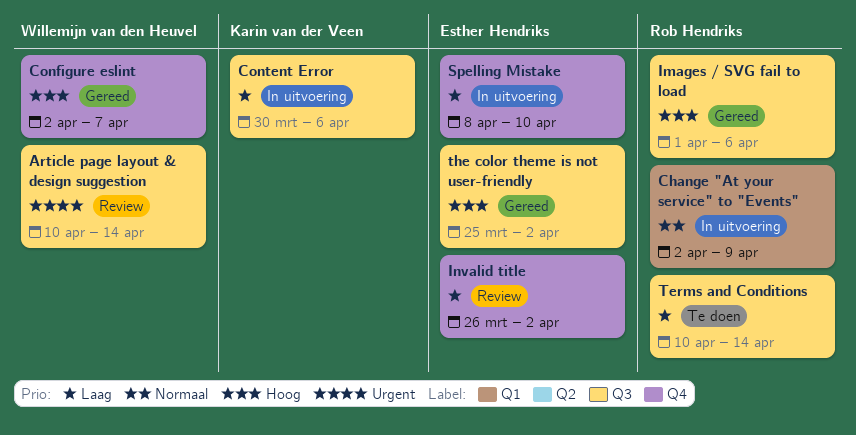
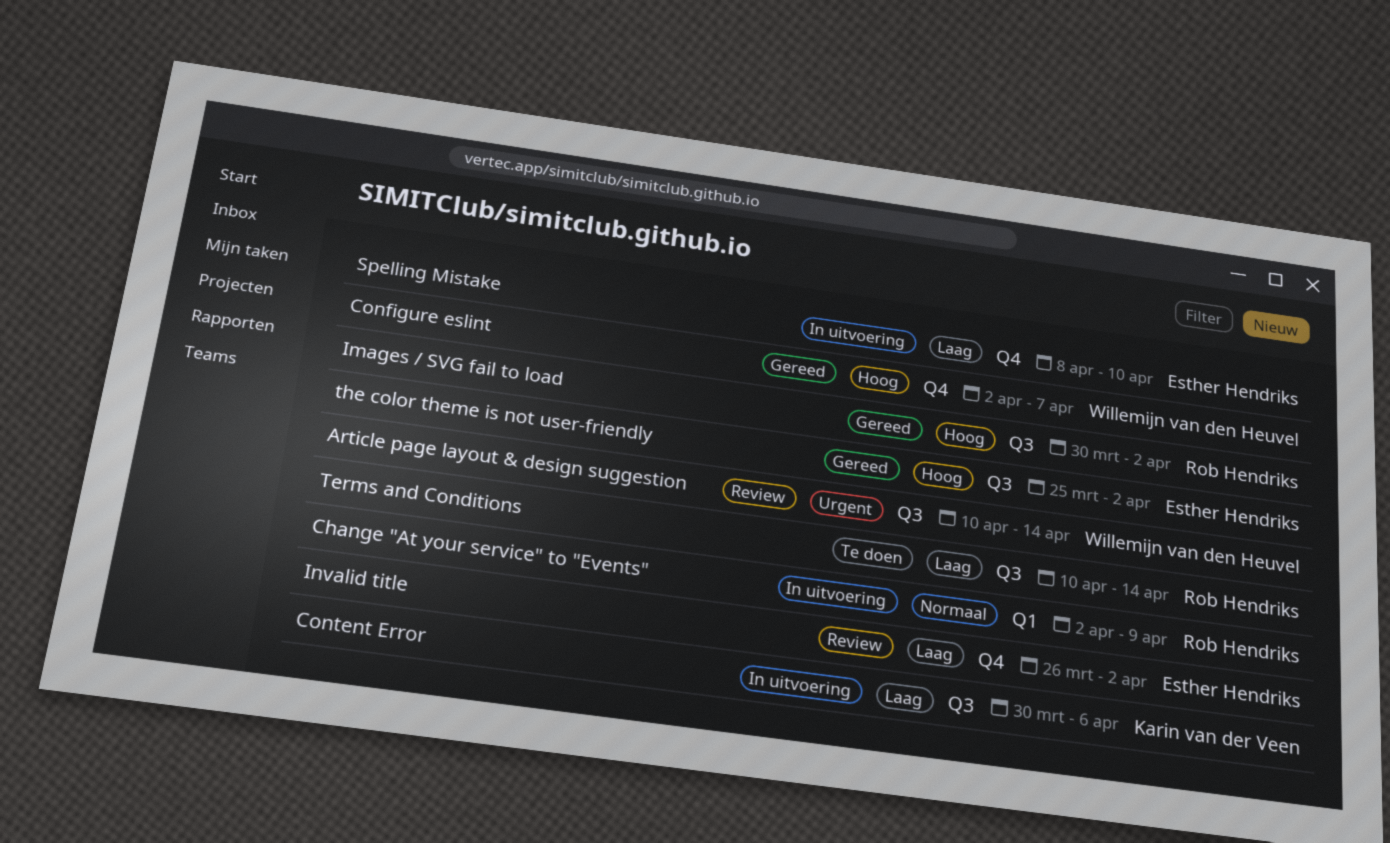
Images / SVG fail to load, start: Apr 1 -> Mar 30
Images / SVG fail to load, due: Apr 6 -> Apr 2

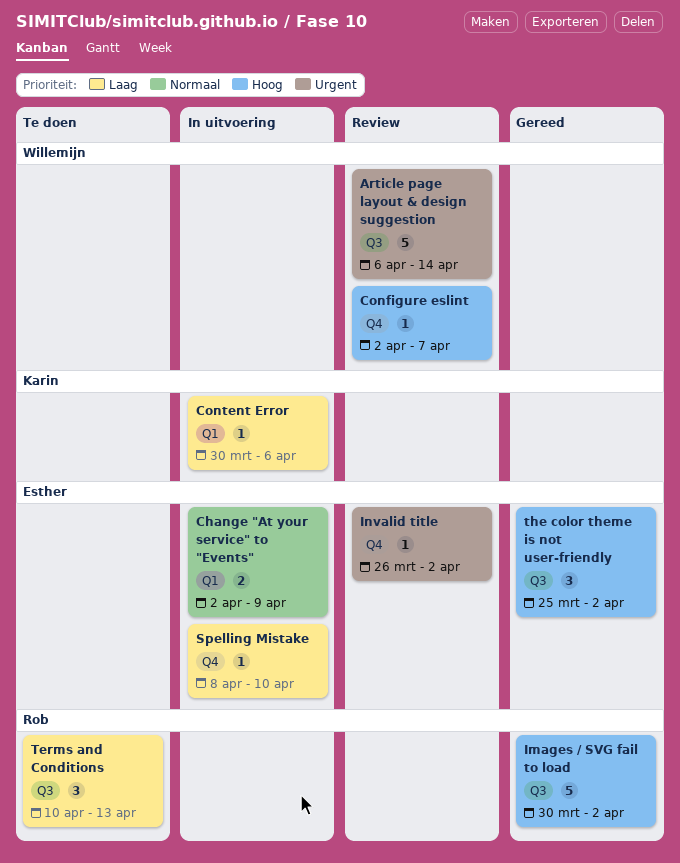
Article page layout & design suggestion, start: Apr 10 -> Apr 6
Change "At your service" to "Events", owner: Rob Hendriks -> Esther Hendriks
Configure eslint, status: Gereed -> Review
Content Error, label: Q3 -> Q1
Invalid title, priority: Laag -> Urgent
Terms and Conditions, due: Apr 14 -> Apr 13

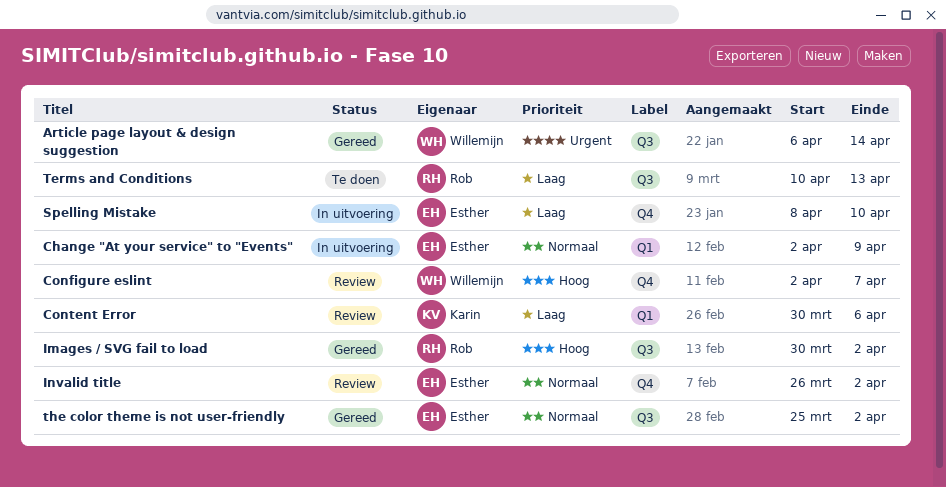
Article page layout & design suggestion, status: Review -> Gereed
Content Error, status: In uitvoering -> Review
Invalid title, priority: Urgent -> Normaal
the color theme is not user-friendly, priority: Hoog -> Normaal

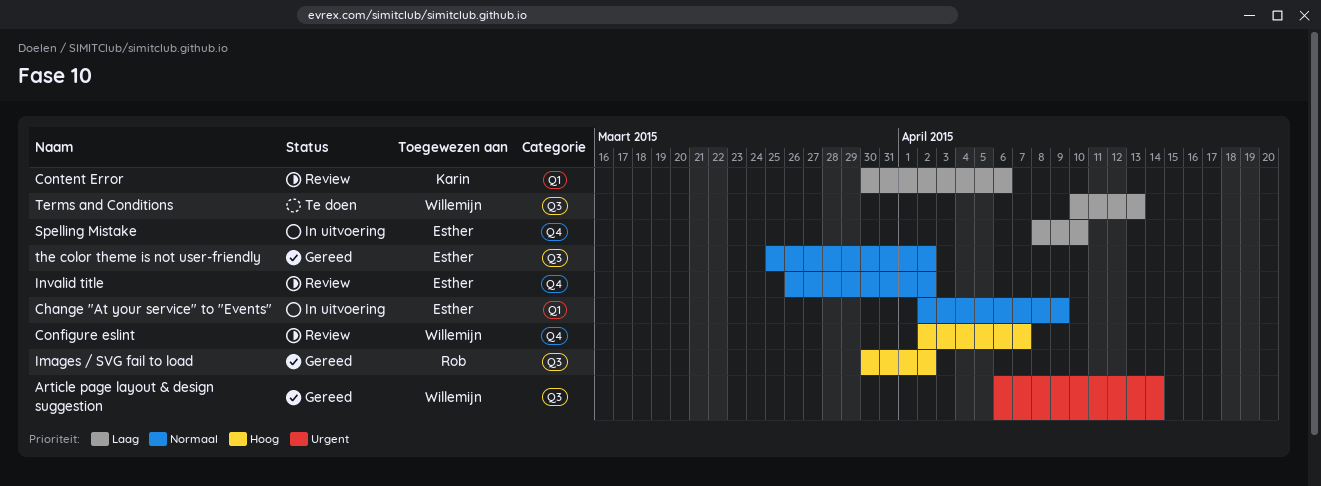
Terms and Conditions, owner: Rob -> Willemijn

